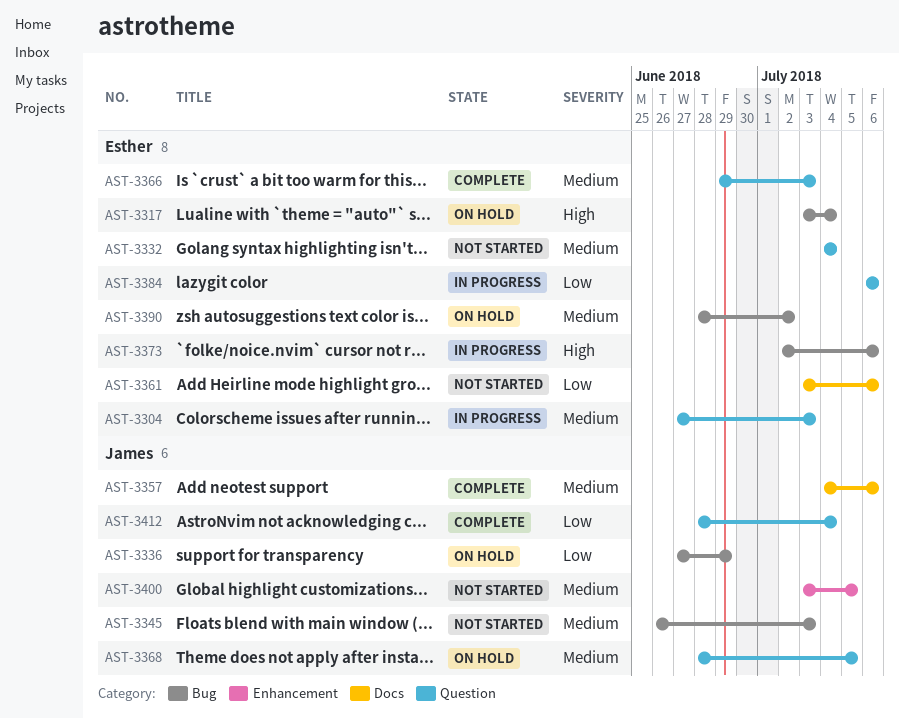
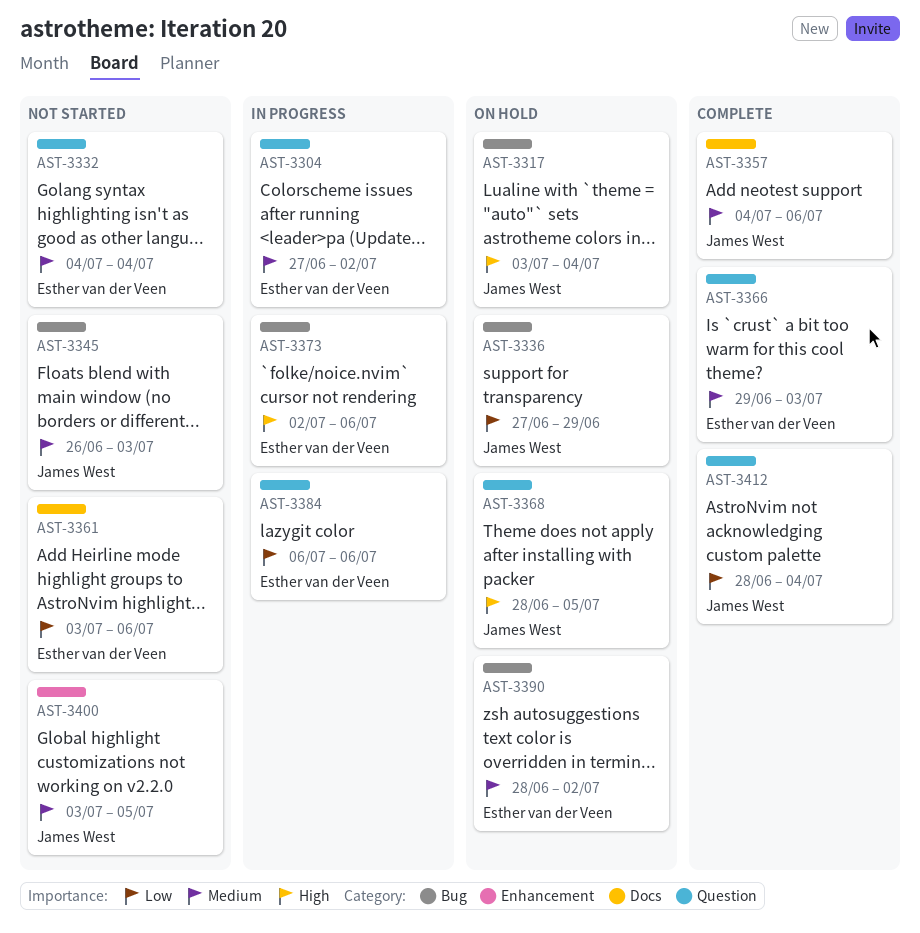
AST-3304, due: Jul 3 -> Jul 2
AST-3317, owner: Esther van der Veen -> James West
AST-3368, priority: Medium -> High

